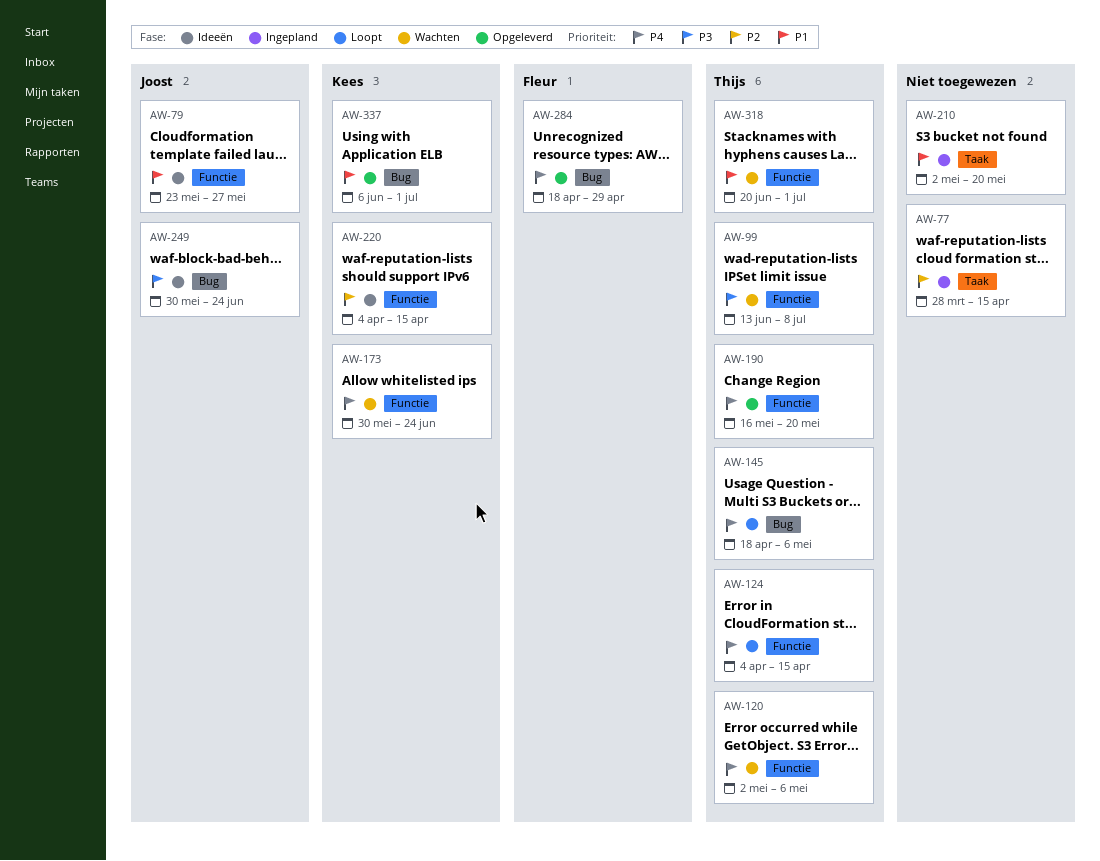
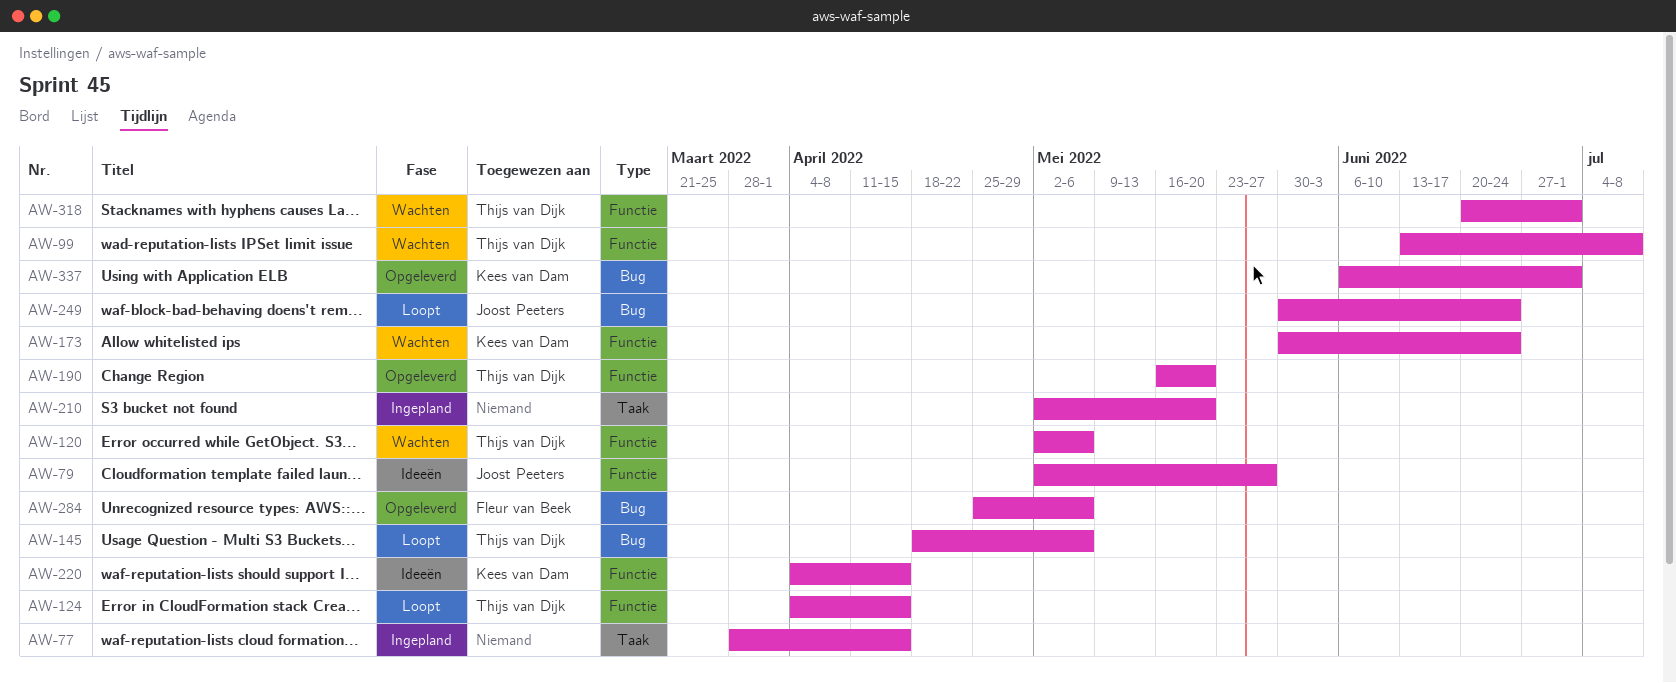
AW-79, start: May 23 -> May 2
AW-249, status: Ideeën -> Loopt
AW-284, start: Apr 18 -> Apr 25
AW-284, due: Apr 29 -> May 6

